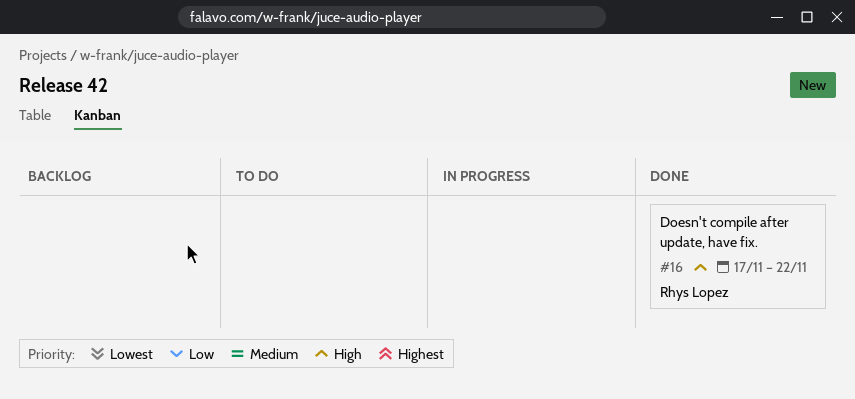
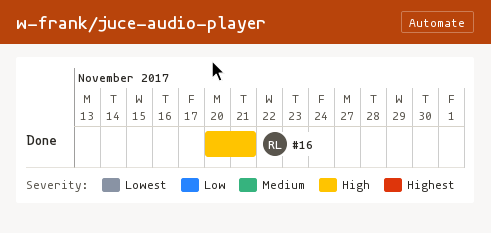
#16, start: Nov 17 -> Nov 20
#16, due: Nov 22 -> Nov 21

